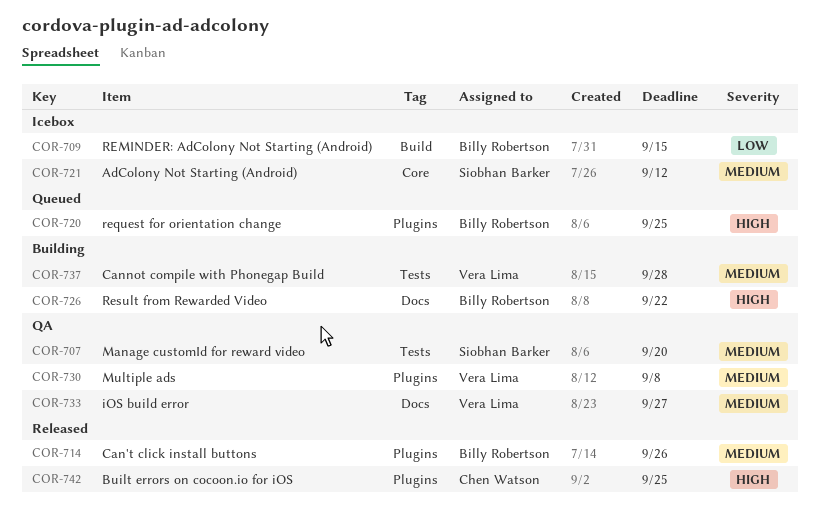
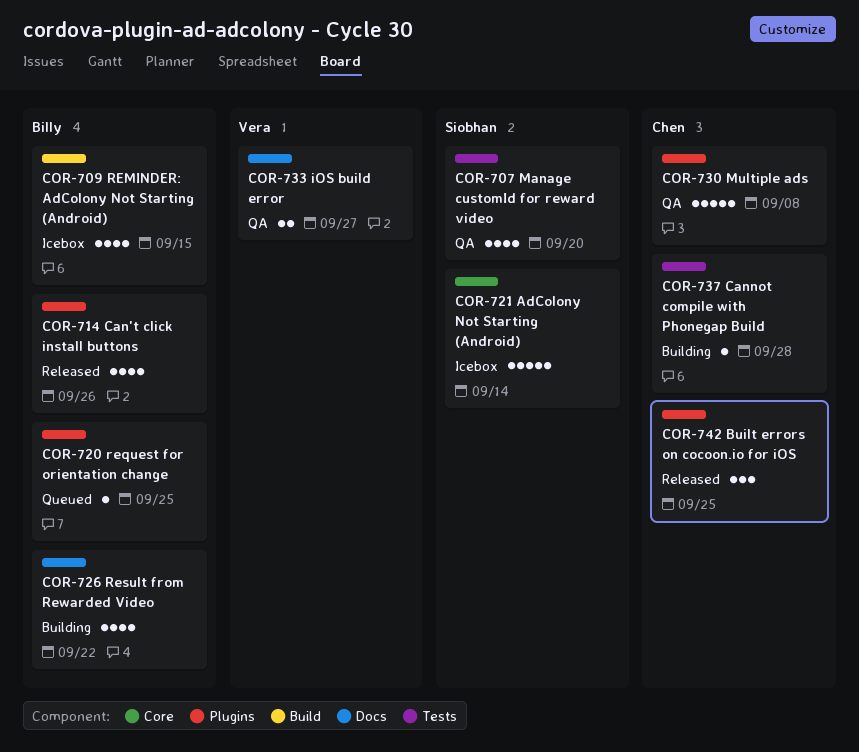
COR-721, due: Sep 12 -> Sep 14
COR-730, owner: Vera Lima -> Chen Watson
COR-737, owner: Vera Lima -> Chen Watson

